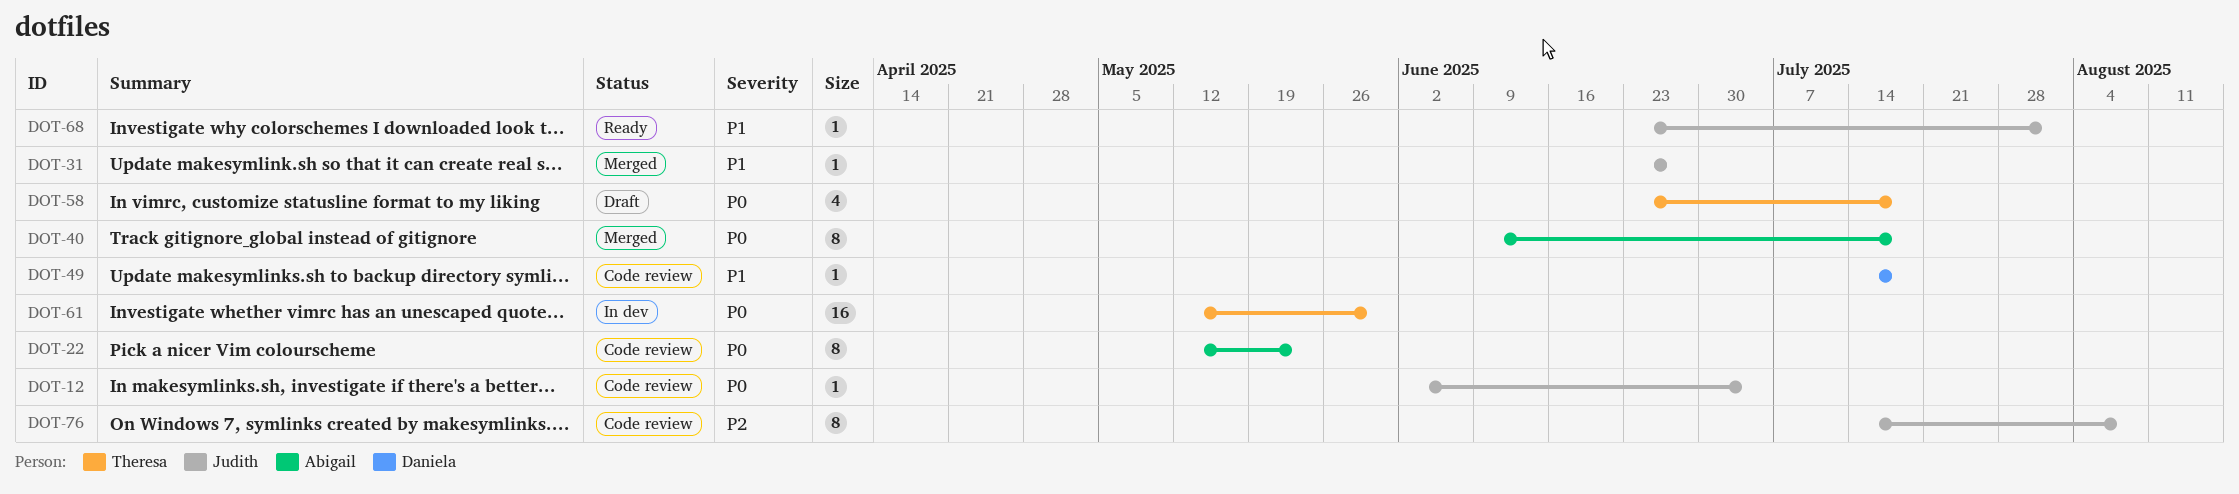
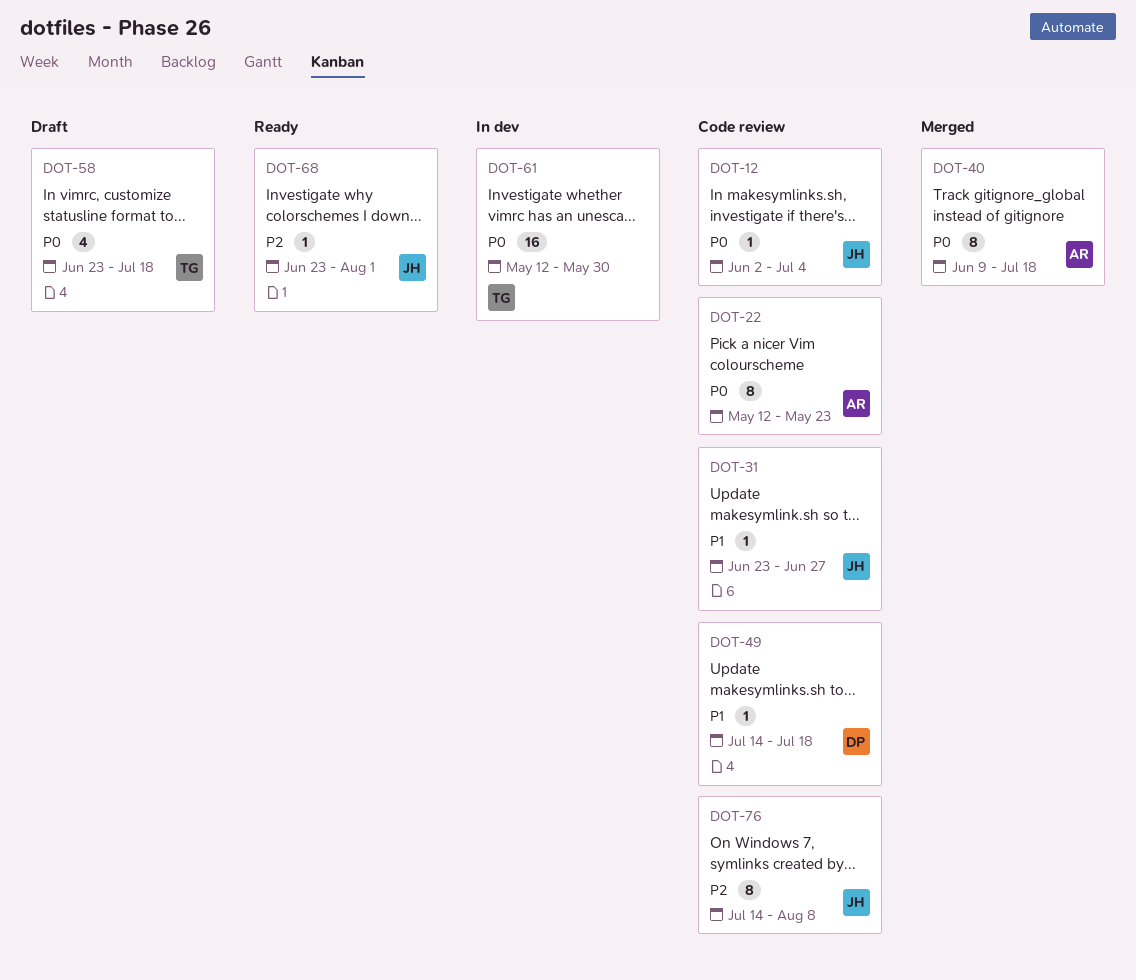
DOT-31, status: Merged -> Code review
DOT-68, priority: P1 -> P2

